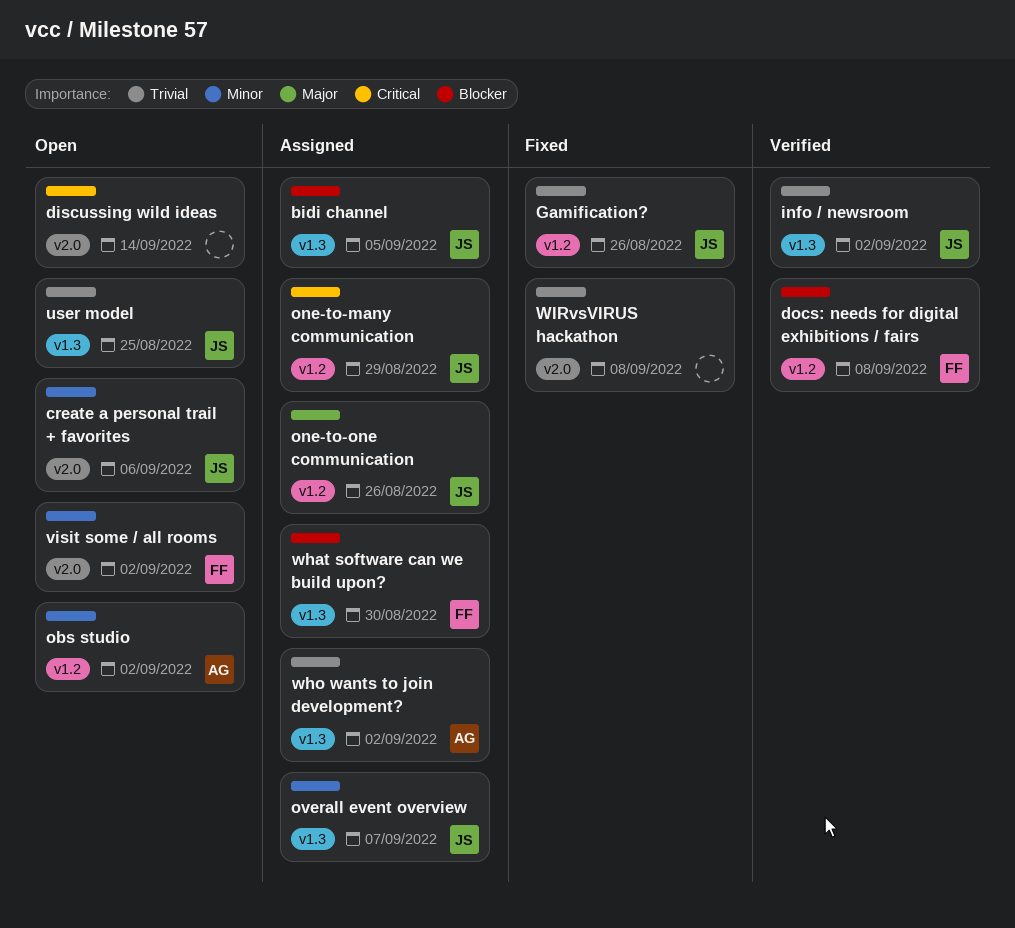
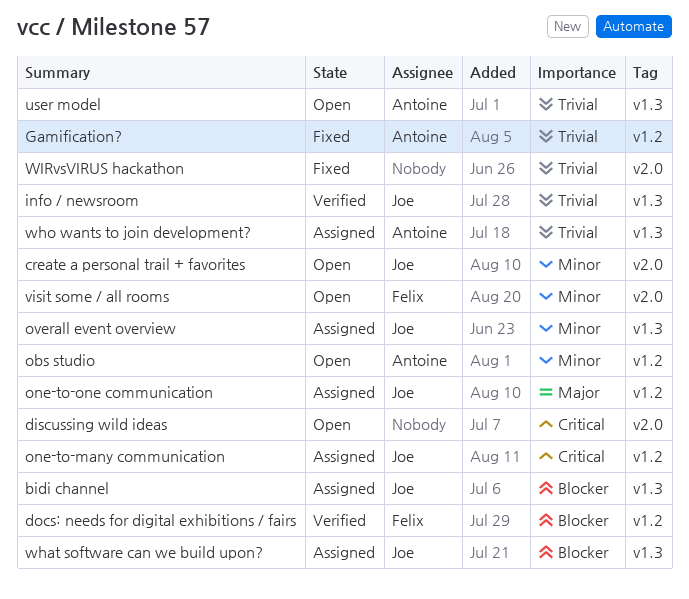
Gamification?, owner: Joe -> Antoine
user model, owner: Joe -> Antoine
what software can we build upon?, owner: Felix -> Joe

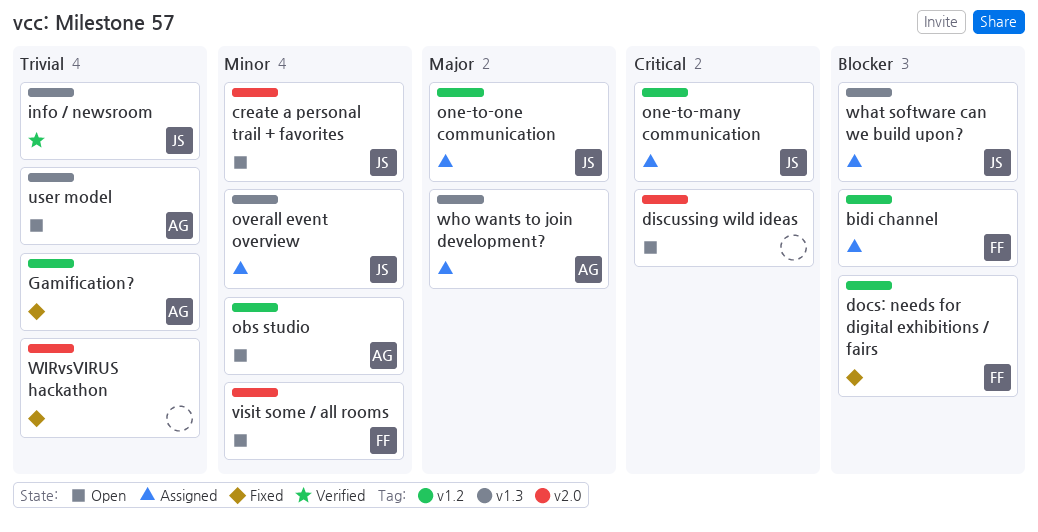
bidi channel, owner: Joe -> Felix
bidi channel, label: v1.3 -> v1.2
docs: needs for digital exhibitions / fairs, status: Verified -> Fixed
who wants to join development?, priority: Trivial -> Major

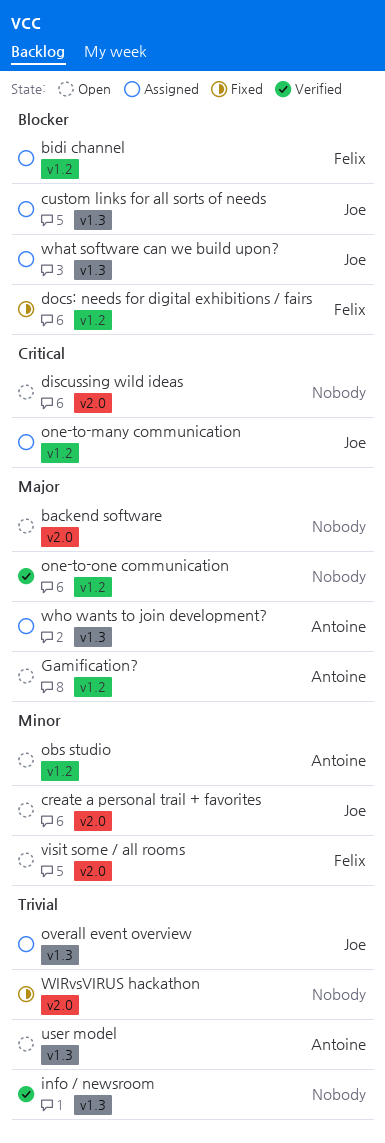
backend software: none -> present
custom links for all sorts of needs: none -> present
Gamification?, status: Fixed -> Open
Gamification?, priority: Trivial -> Major
info / newsroom, owner: Joe -> none
one-to-one communication, status: Assigned -> Verified
one-to-one communication, owner: Joe -> none
overall event overview, priority: Minor -> Trivial

